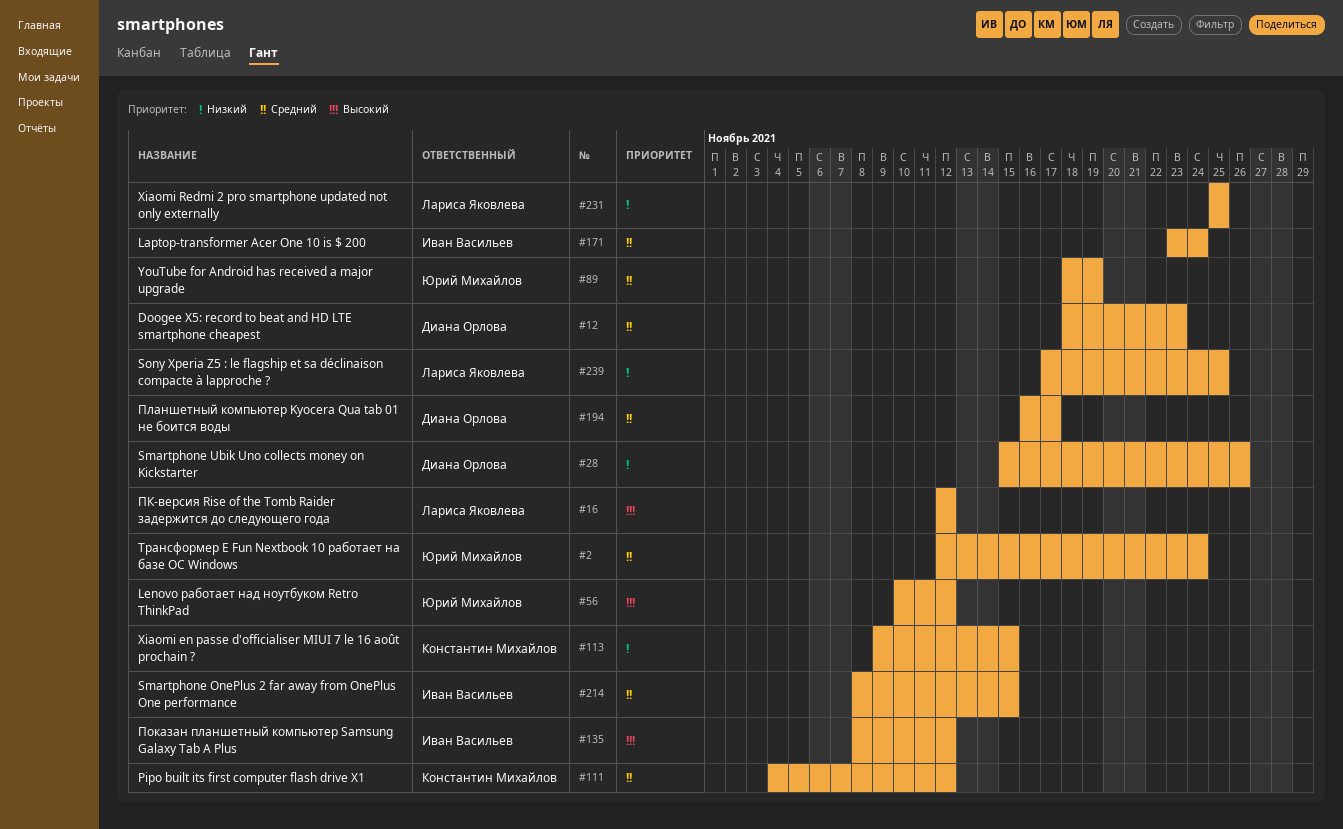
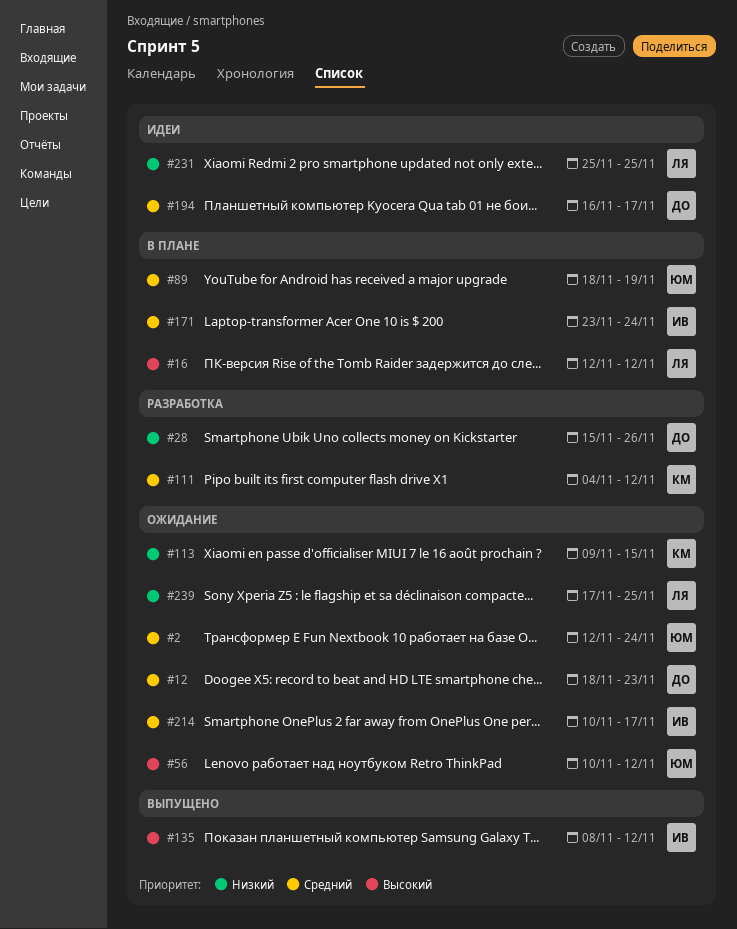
#214, start: Nov 8 -> Nov 10
#214, due: Nov 15 -> Nov 17

